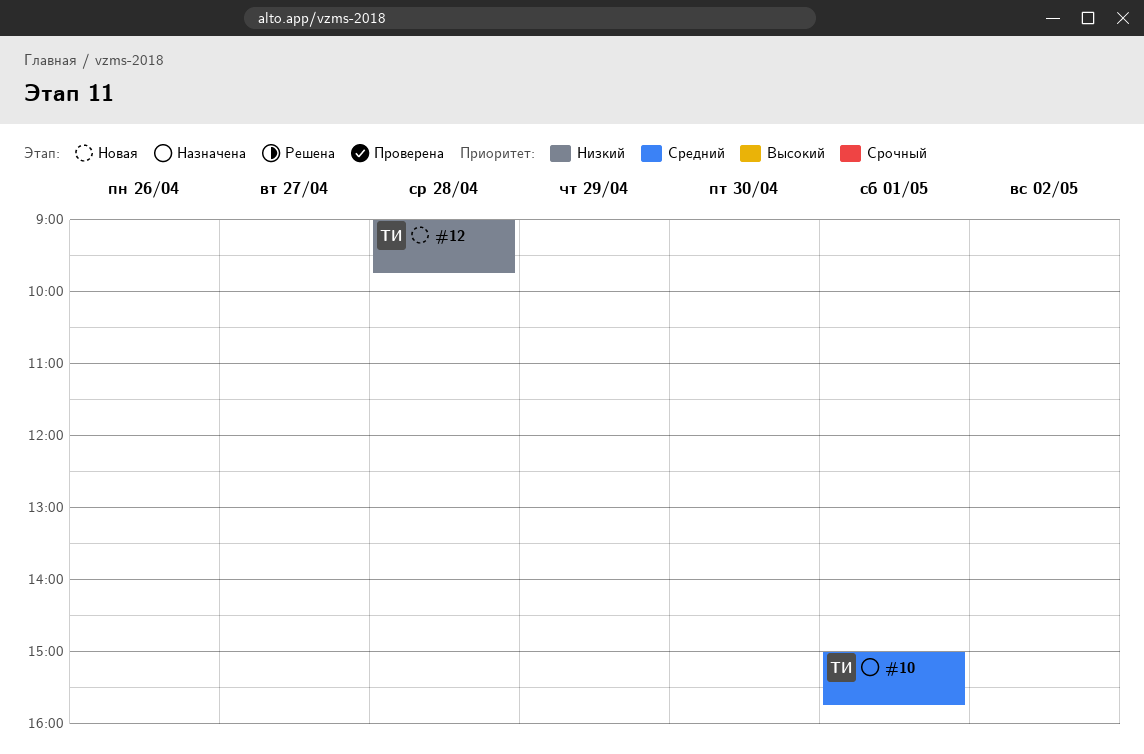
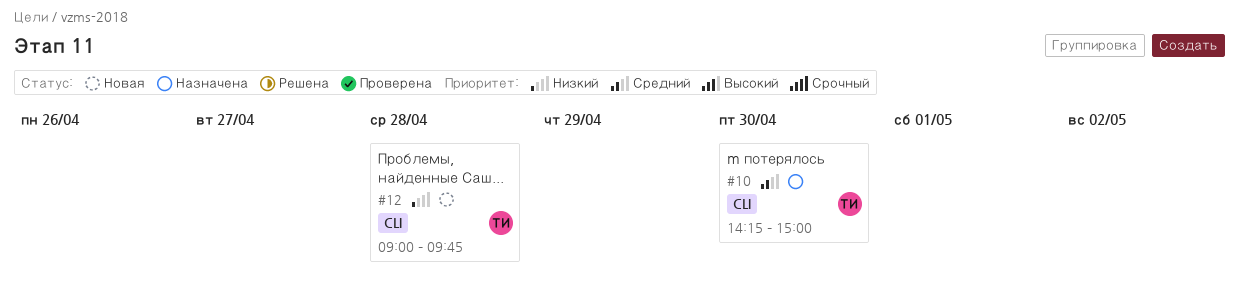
#10, day: May 1 -> Apr 30
#10, begins: 15:00 -> 14:15
#10, ends: 15:45 -> 15:00

